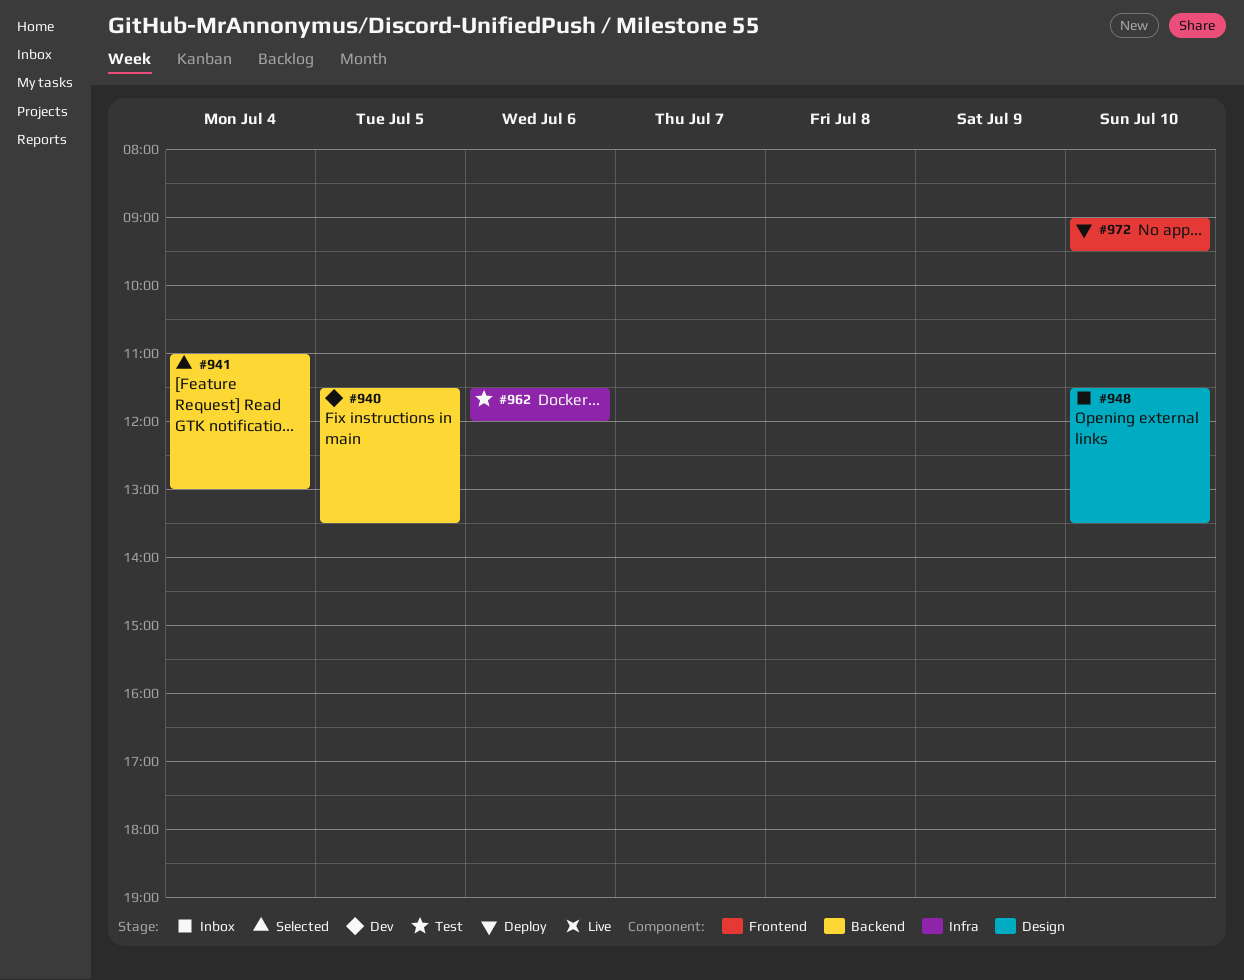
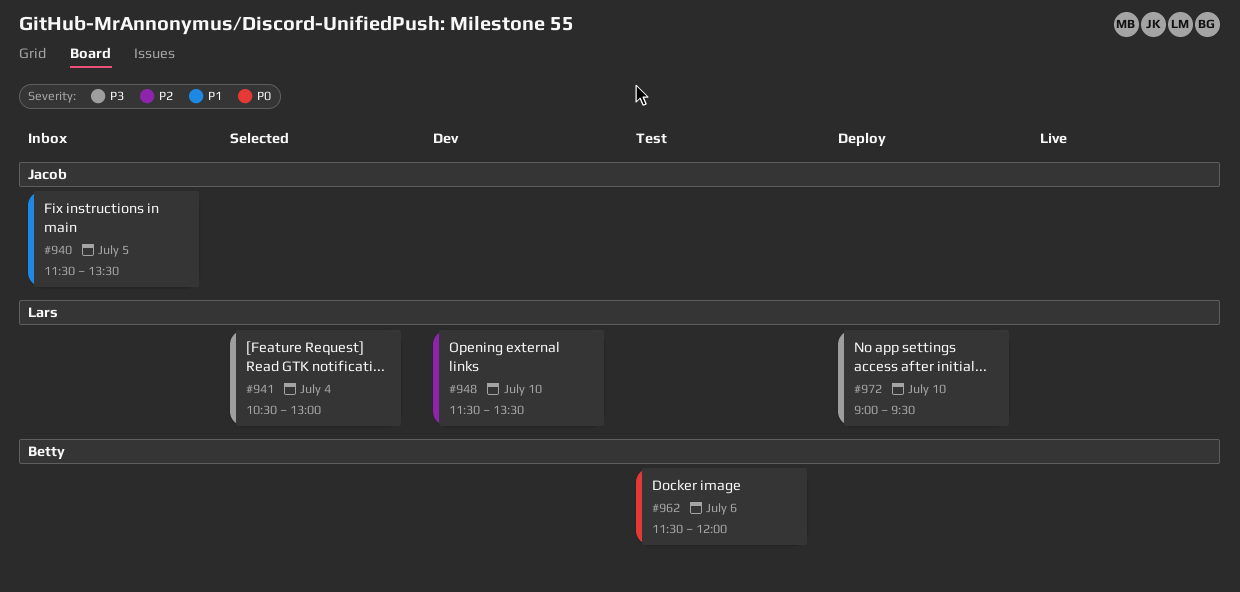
#940, status: Dev -> Inbox
#941, begins: 11:00 -> 10:30
#948, status: Inbox -> Dev

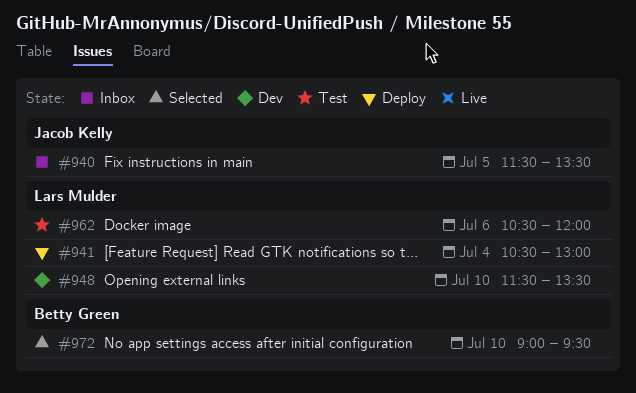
#941, status: Selected -> Deploy
#962, owner: Betty Green -> Lars Mulder
#962, begins: 11:30 -> 10:30
#972, status: Deploy -> Selected
#972, owner: Lars Mulder -> Betty Green

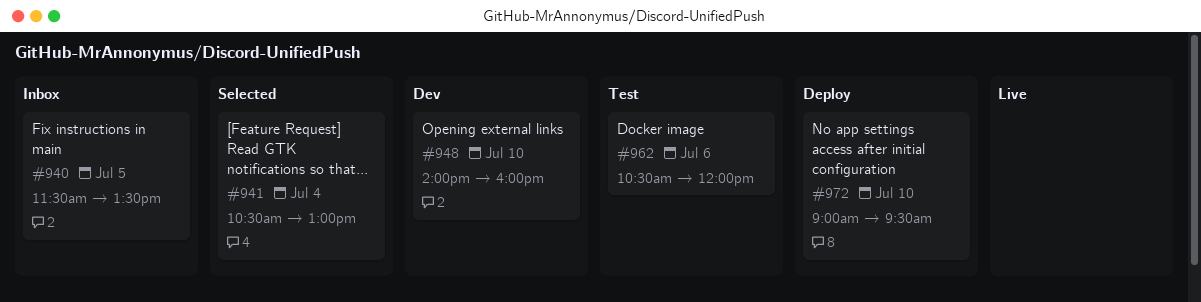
#941, status: Deploy -> Selected
#948, begins: 11:30 -> 14:00
#948, ends: 13:30 -> 16:00
#972, status: Selected -> Deploy

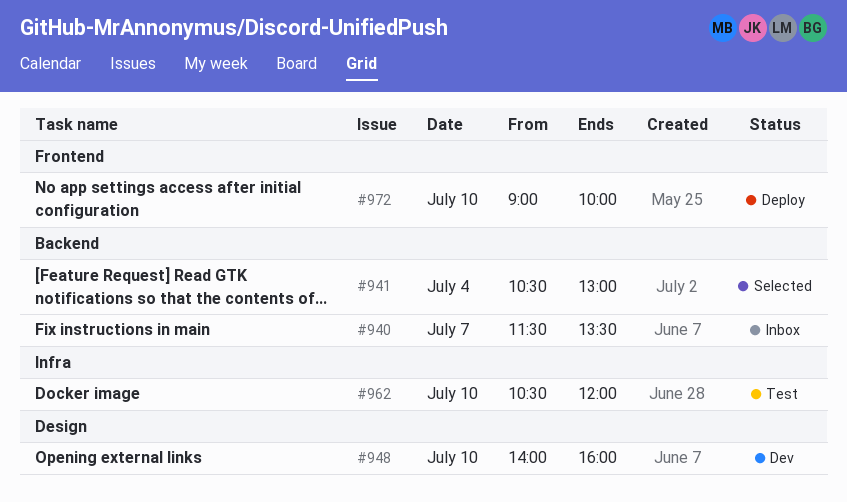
#940, day: Jul 5 -> Jul 7
#962, day: Jul 6 -> Jul 10
#972, ends: 09:30 -> 10:00

